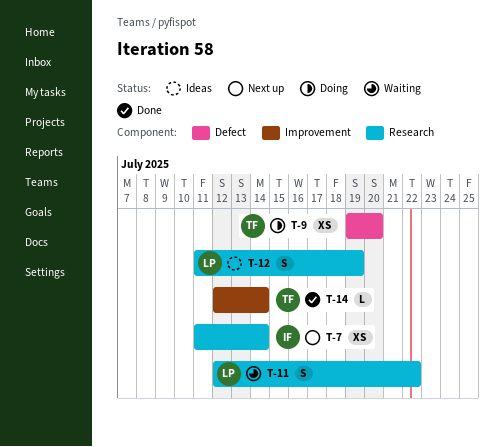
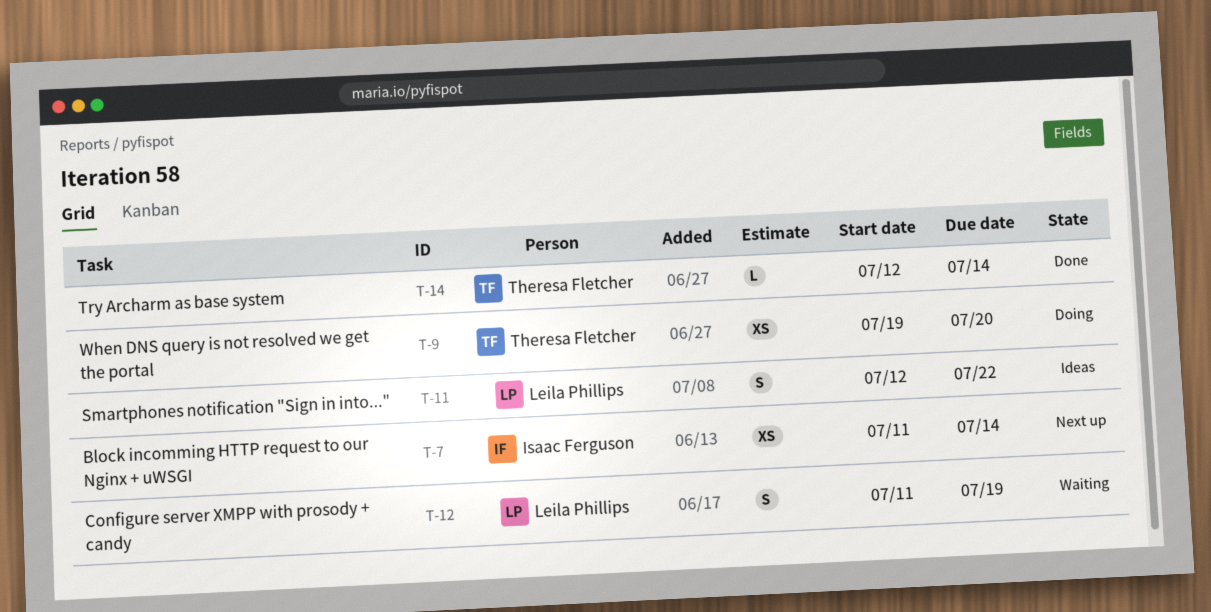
T-11, status: Waiting -> Ideas
T-12, status: Ideas -> Waiting

